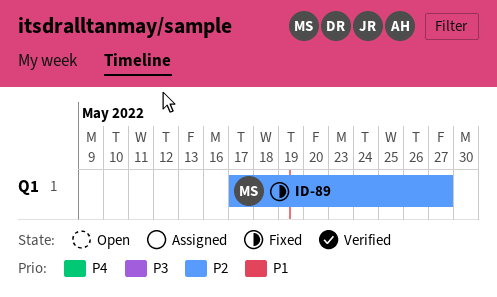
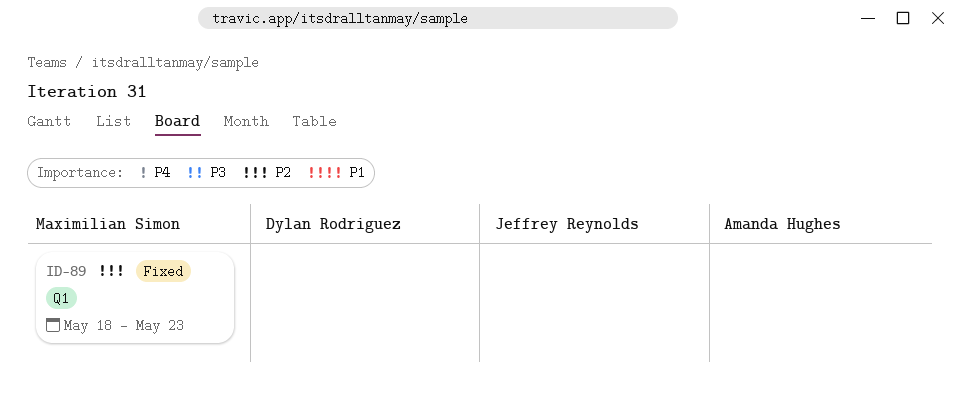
ID-89, start: May 17 -> May 18
ID-89, due: May 27 -> May 23

